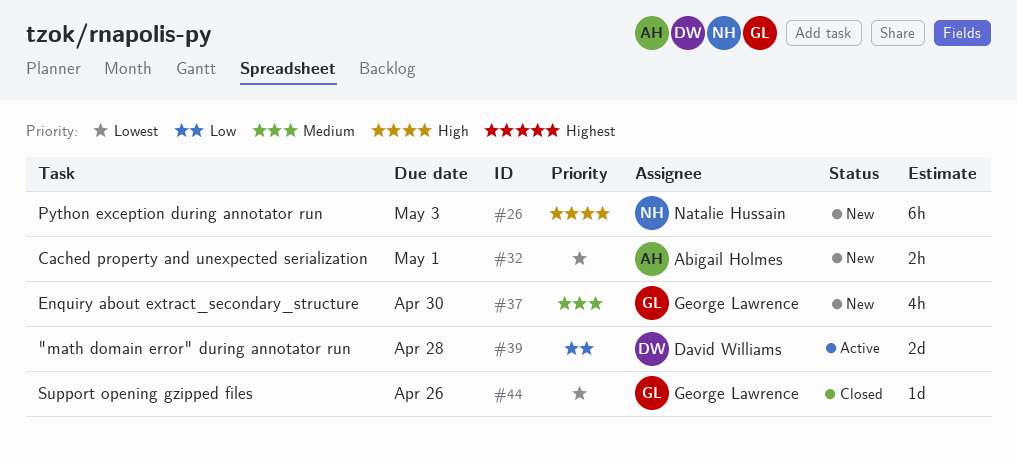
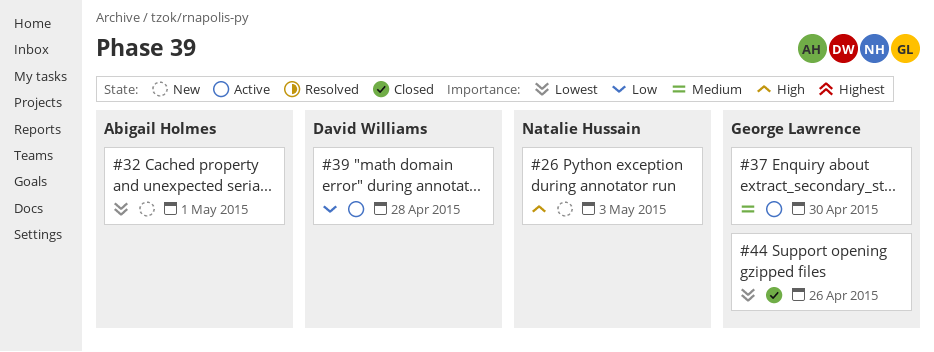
#37, status: New -> Active

